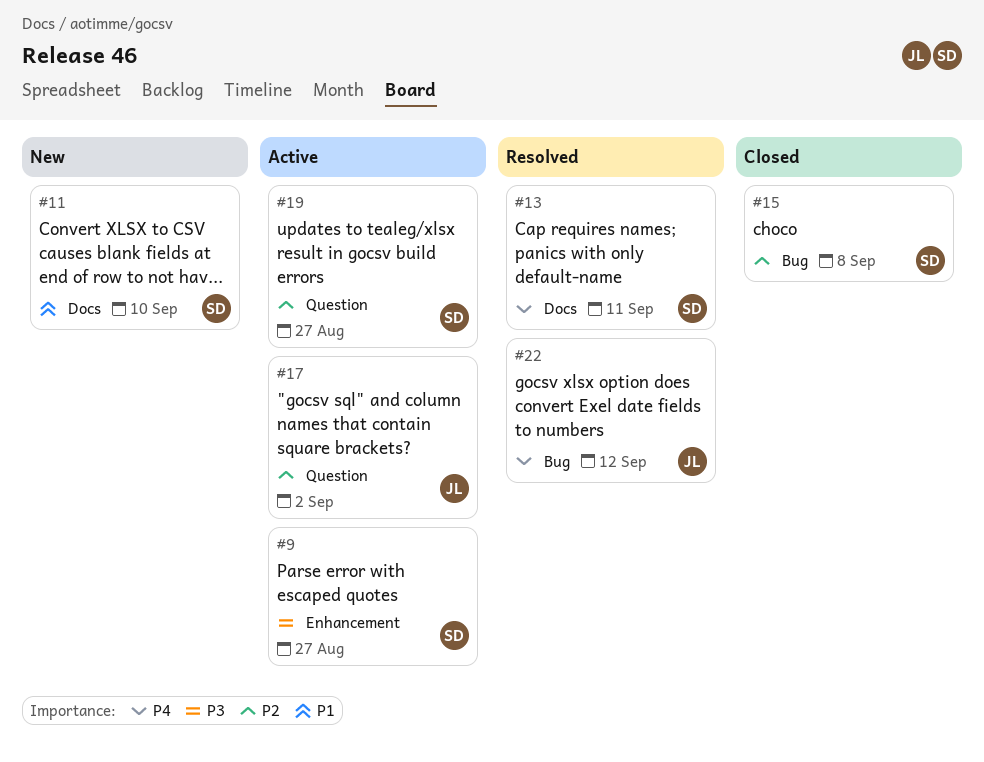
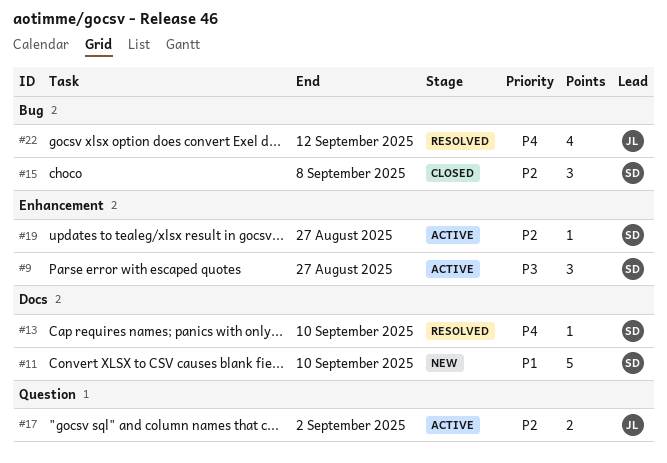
#13, due: Sep 11 -> Sep 10
#19, label: Question -> Enhancement

